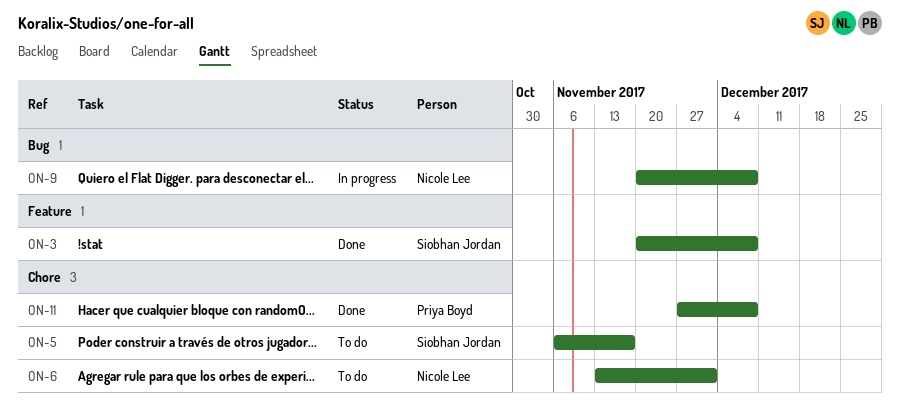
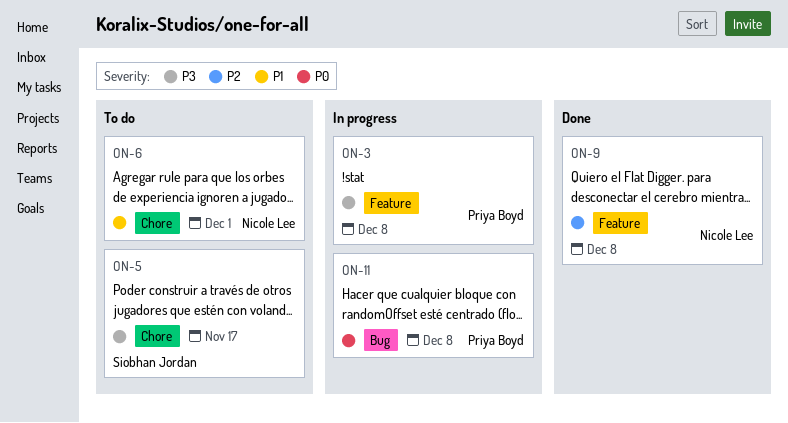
ON-3, status: Done -> In progress
ON-3, owner: Siobhan Jordan -> Priya Boyd
ON-9, status: In progress -> Done
ON-9, label: Bug -> Feature
ON-11, status: Done -> In progress
ON-11, label: Chore -> Bug

